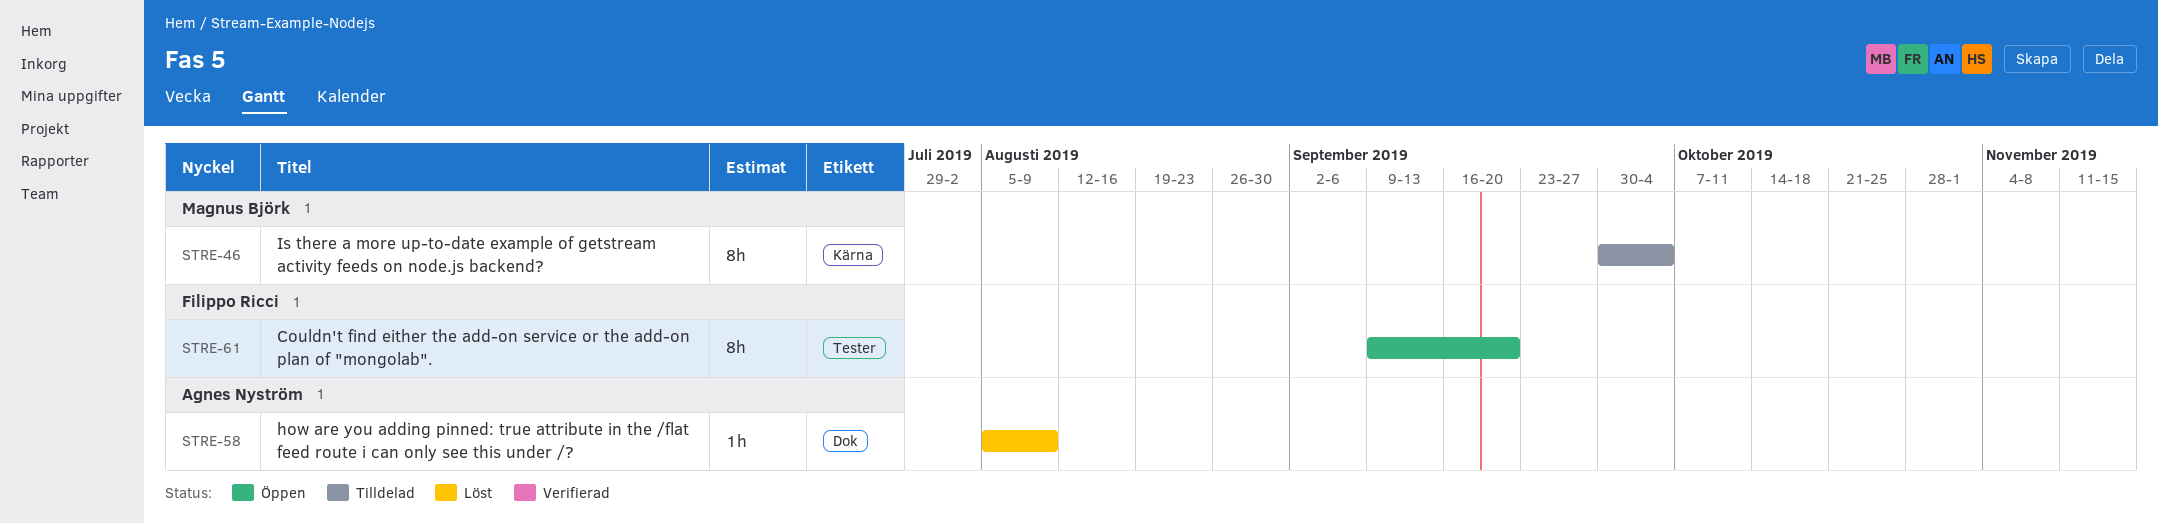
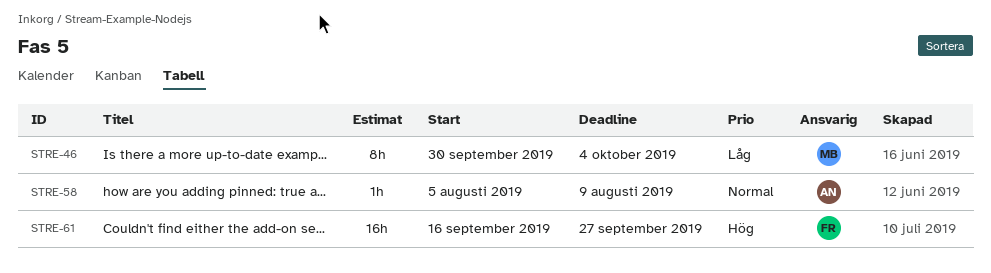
STRE-61, estimate: 8h -> 16h
STRE-61, start: Sep 9 -> Sep 16
STRE-61, due: Sep 20 -> Sep 27

